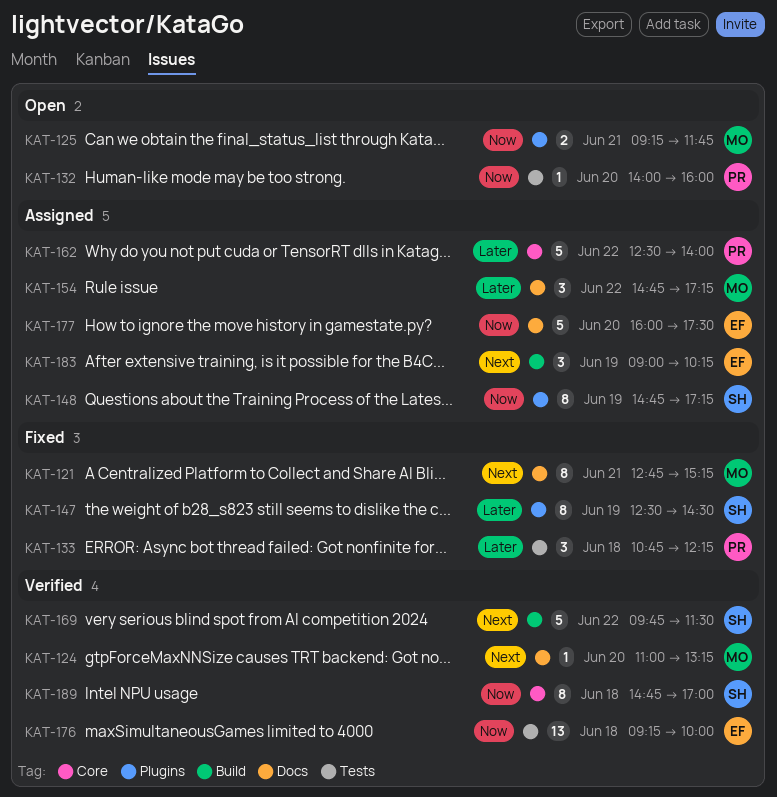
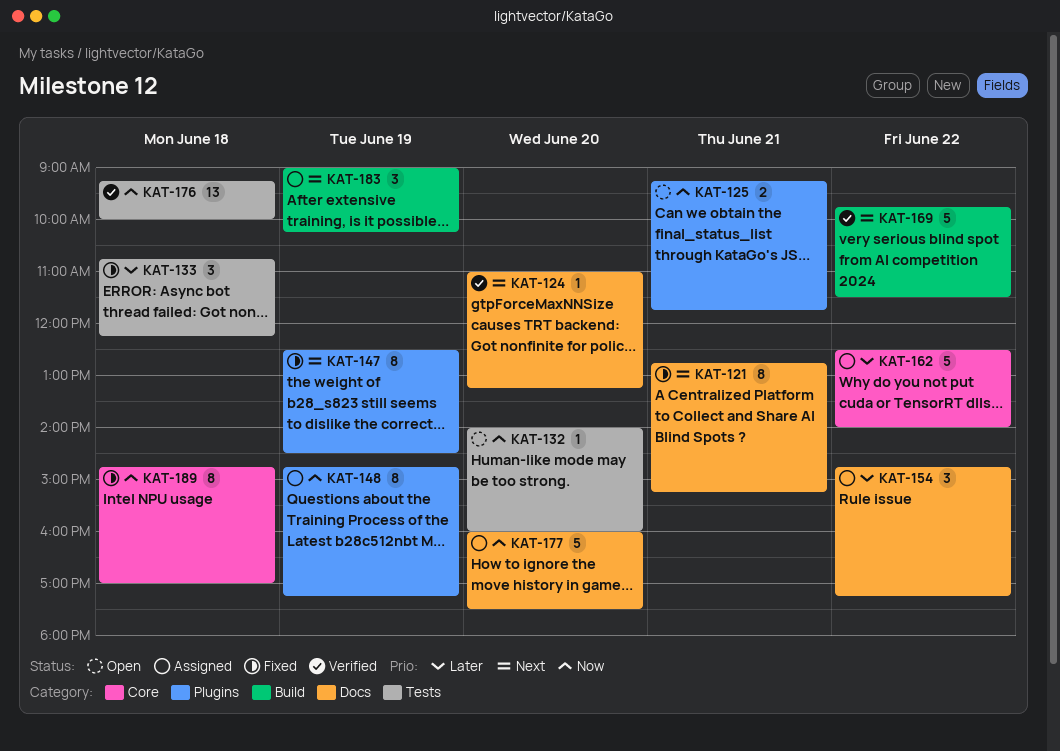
KAT-147, priority: Later -> Next
KAT-189, status: Verified -> Fixed

